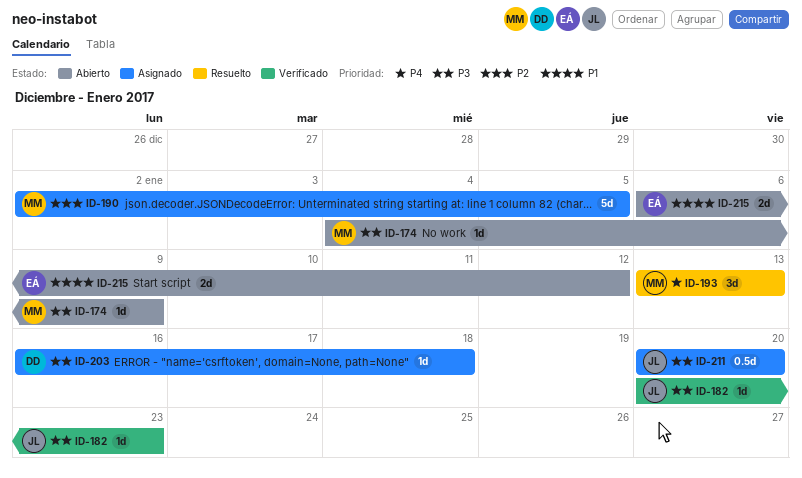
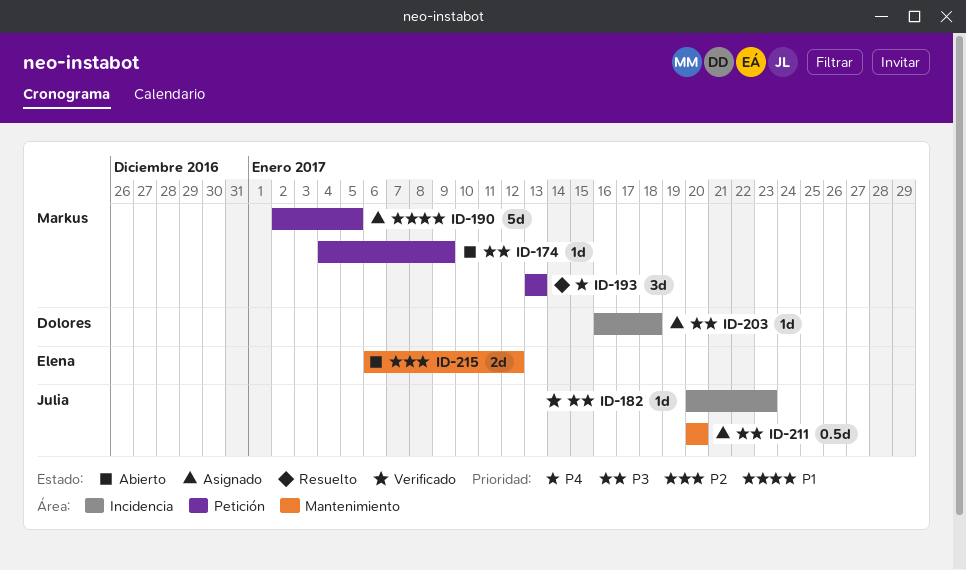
ID-190, priority: P2 -> P1
ID-215, priority: P1 -> P2

